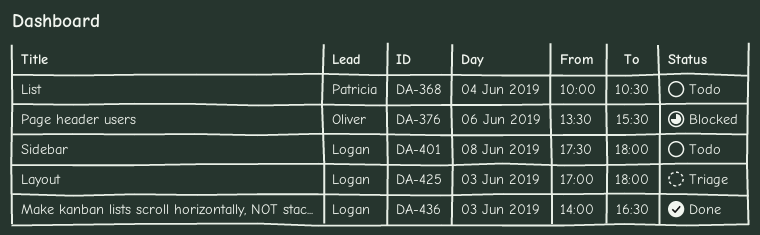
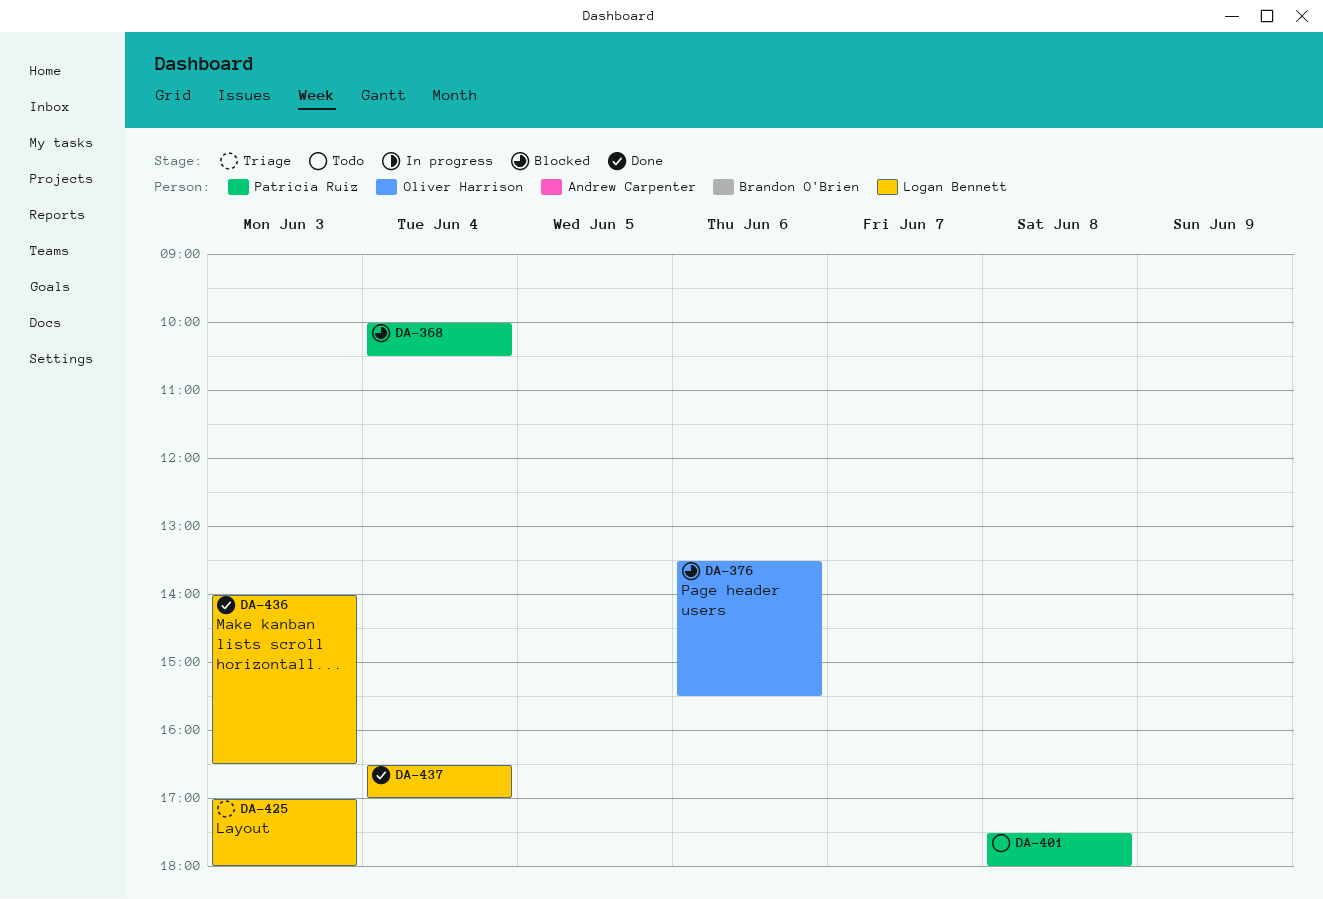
DA-368, status: Todo -> Blocked
DA-401, owner: Logan Bennett -> Patricia Ruiz
DA-437: none -> present

